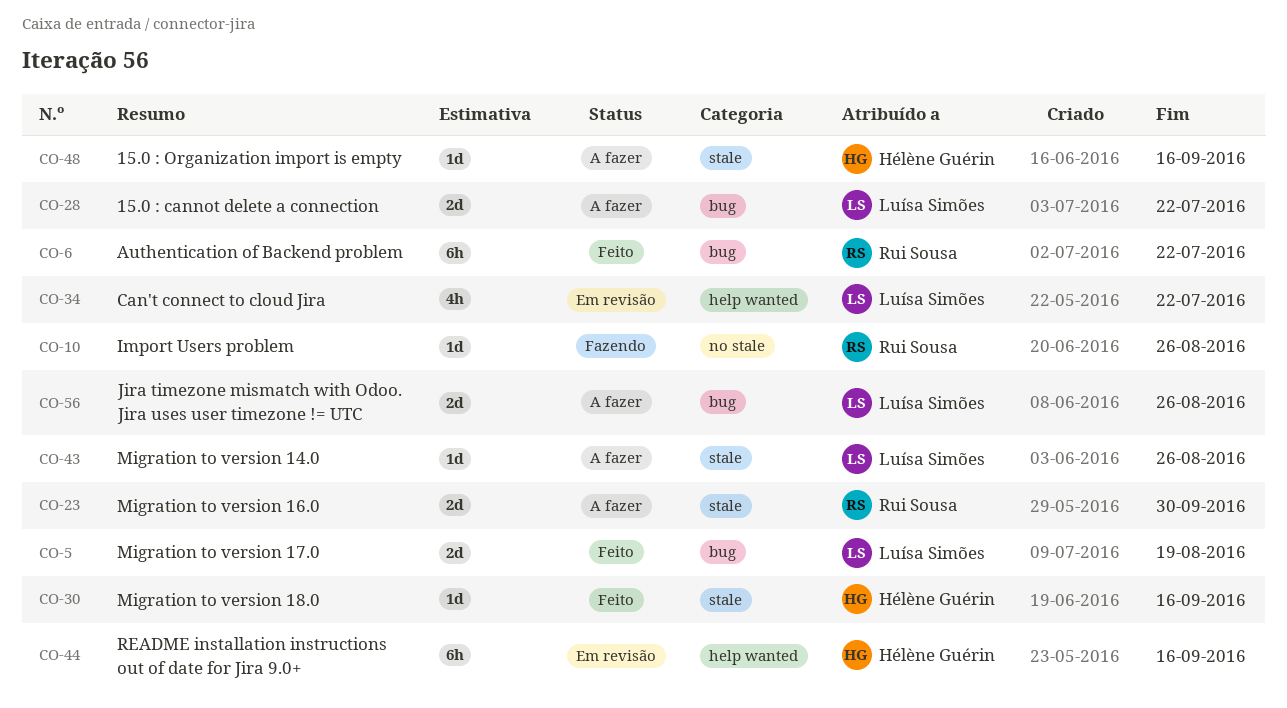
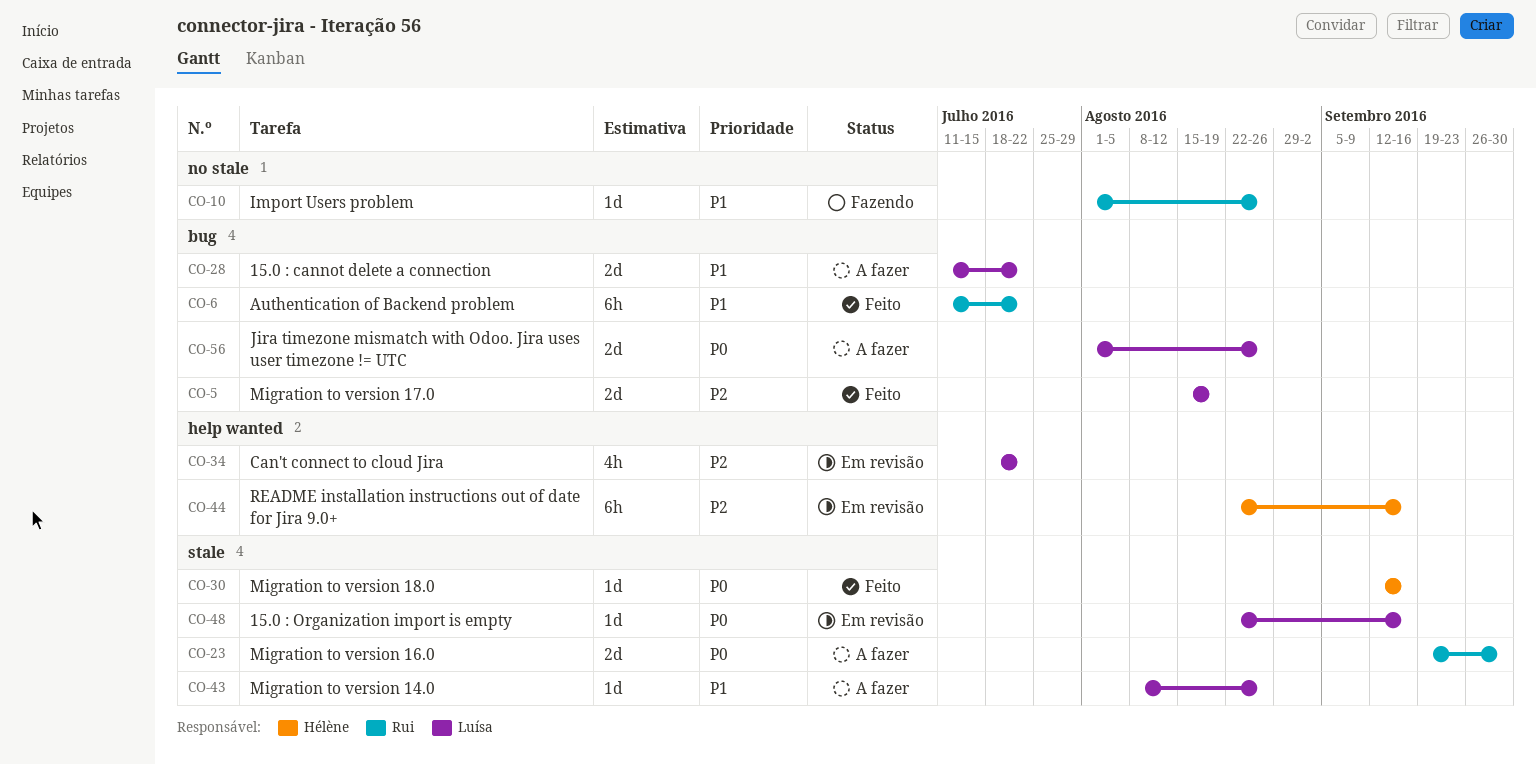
CO-48, status: A fazer -> Em revisão
CO-48, owner: Hélène Guérin -> Luísa Simões

